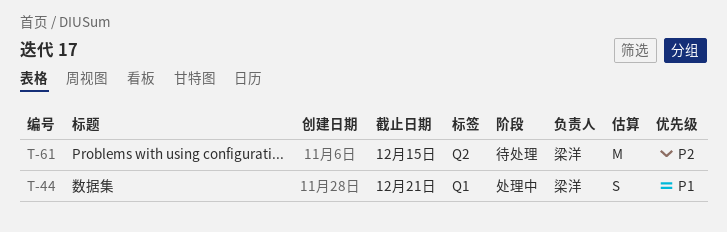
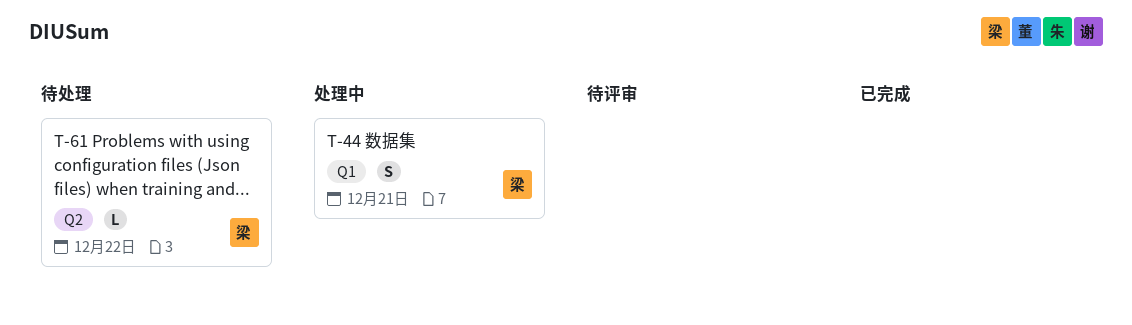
T-61, estimate: M -> L
T-61, due: Dec 15 -> Dec 22

